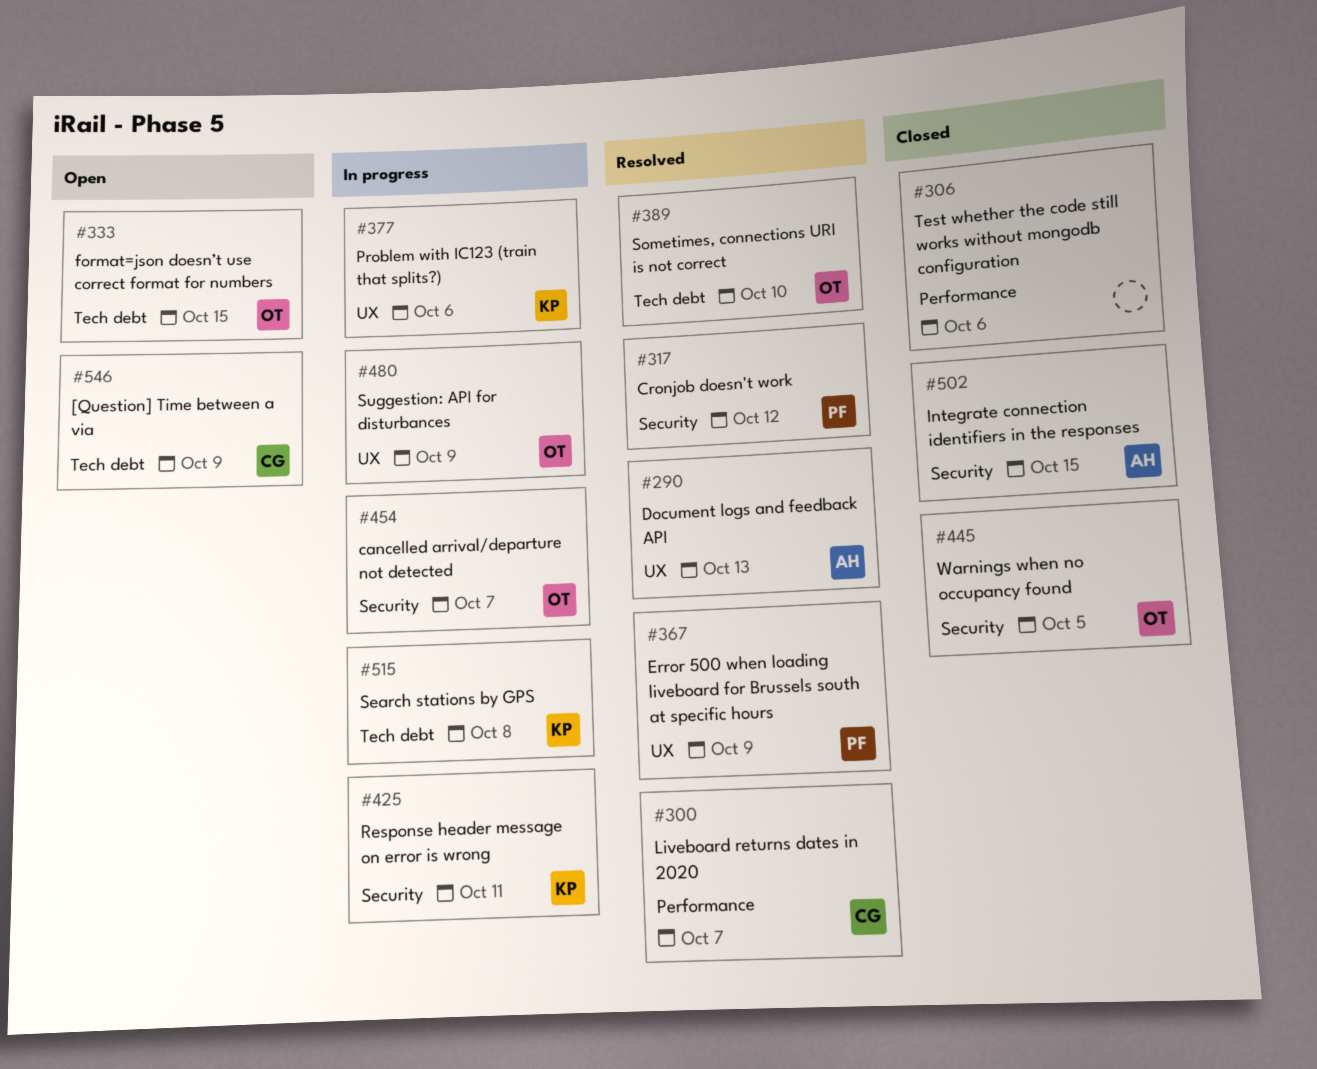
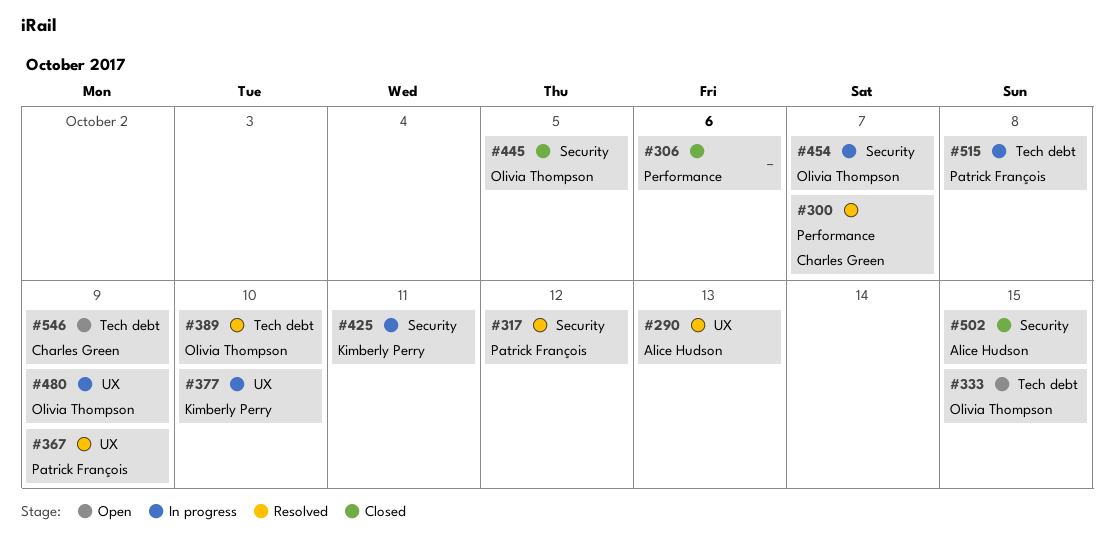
#377, due: Oct 6 -> Oct 10
#515, owner: Kimberly Perry -> Patrick François

